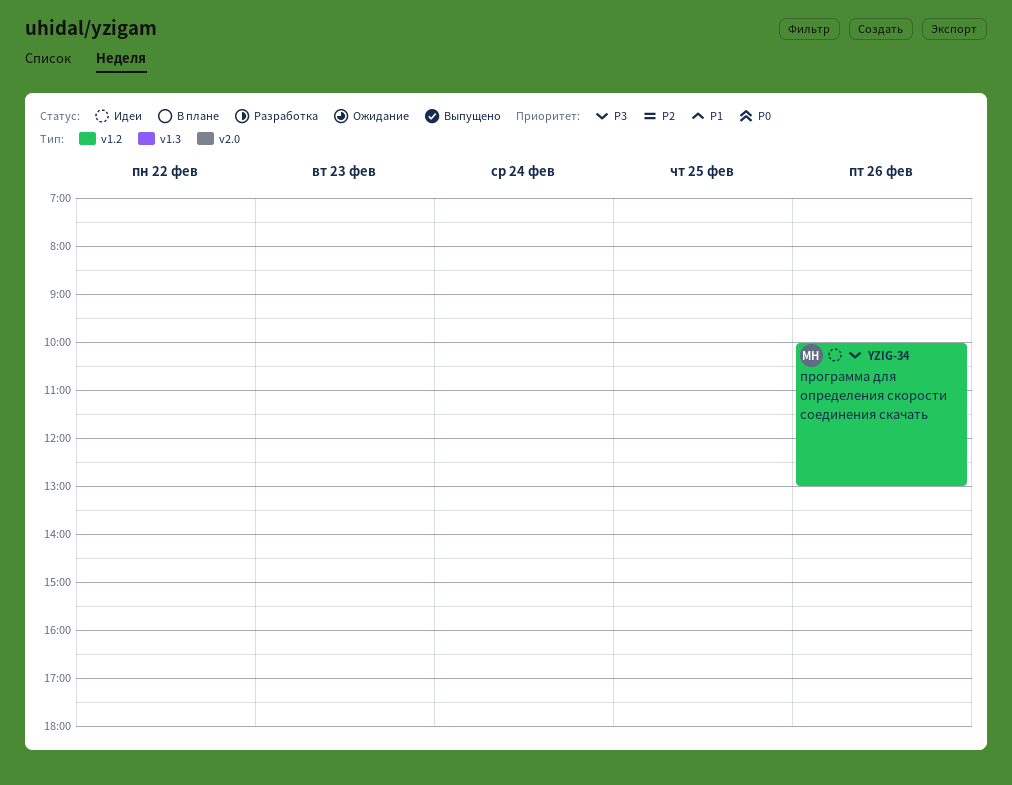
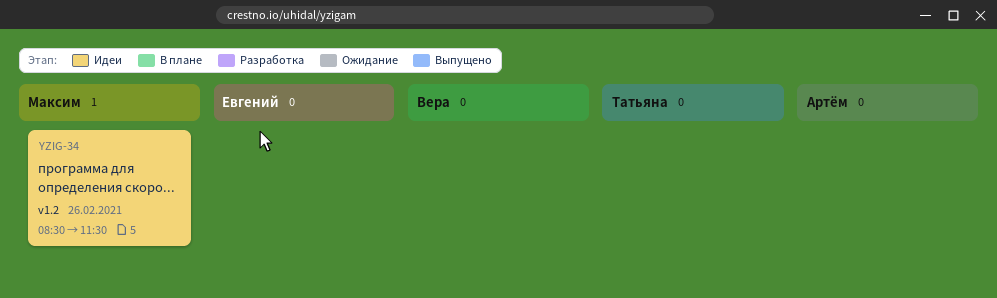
YZIG-34, begins: 10:00 -> 08:30
YZIG-34, ends: 13:00 -> 11:30

